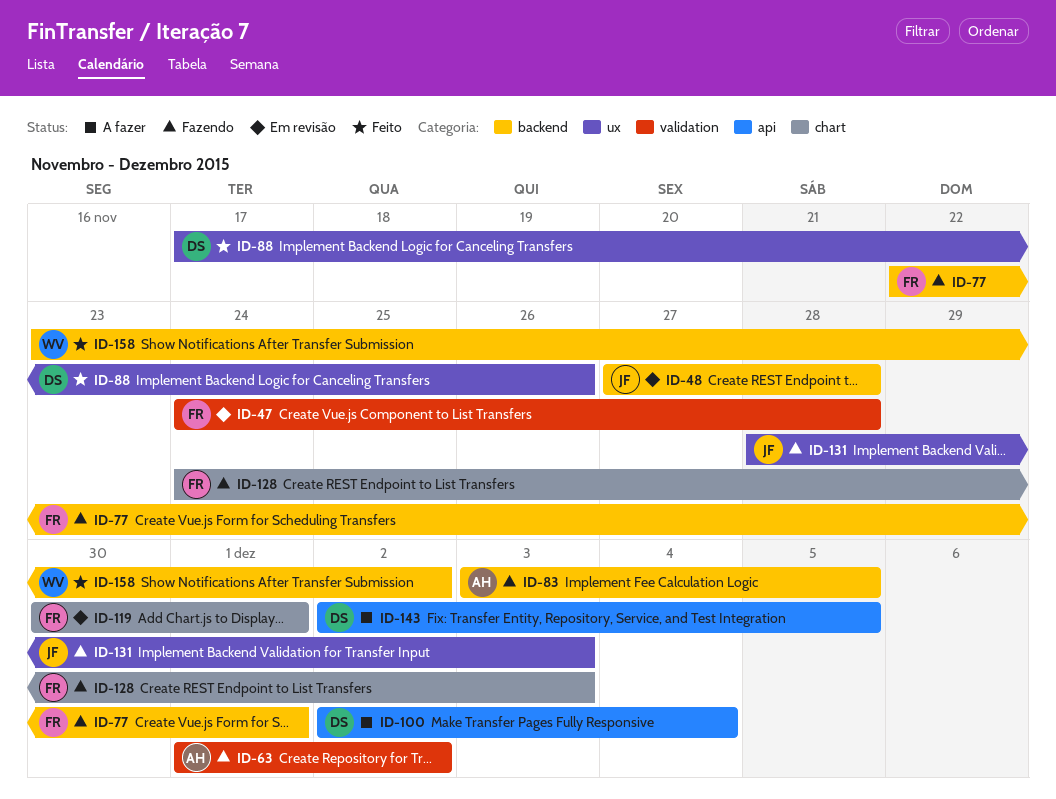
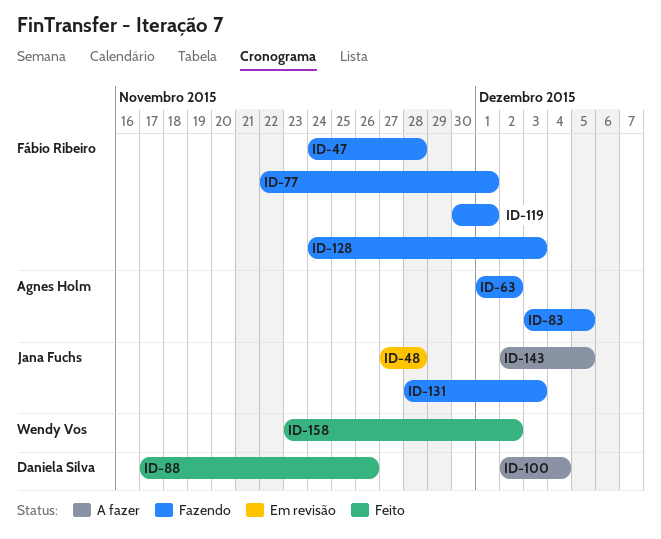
ID-47, status: Em revisão -> Fazendo
ID-119, status: Em revisão -> Fazendo
ID-143, owner: Daniela Silva -> Jana Fuchs

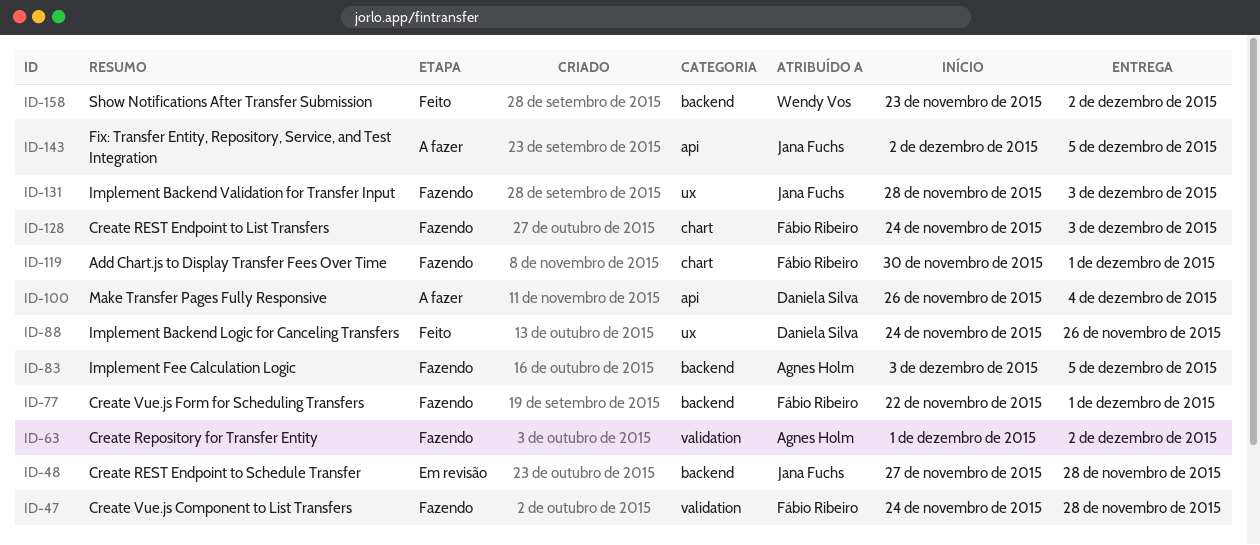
ID-88, start: Nov 17 -> Nov 24
ID-100, start: Dec 2 -> Nov 26

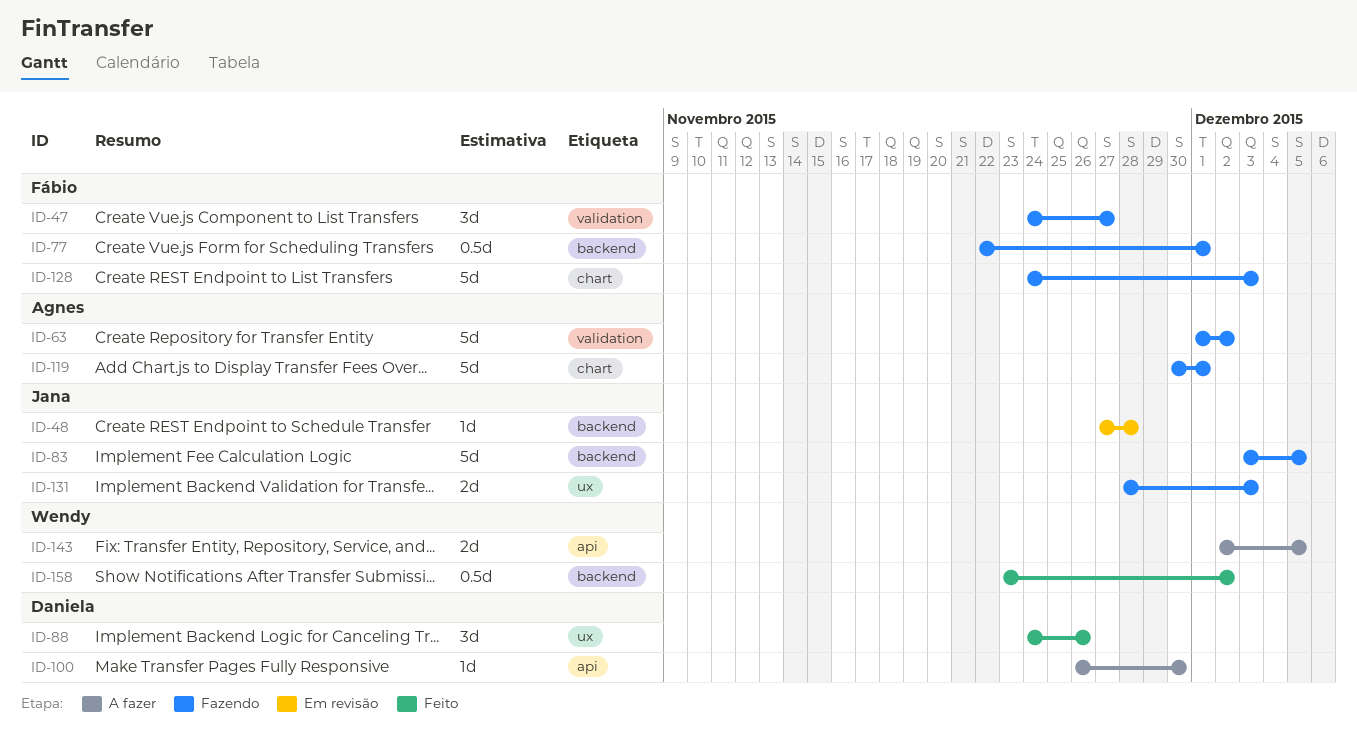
ID-47, due: Nov 28 -> Nov 27
ID-83, owner: Agnes Holm -> Jana Fuchs
ID-100, due: Dec 4 -> Nov 30
ID-119, owner: Fábio Ribeiro -> Agnes Holm
ID-143, owner: Jana Fuchs -> Wendy Vos

